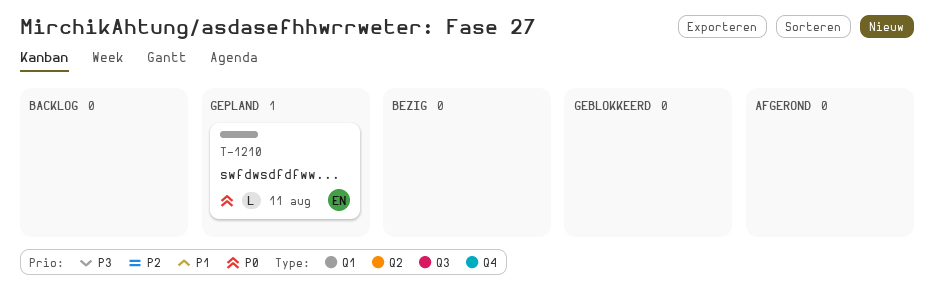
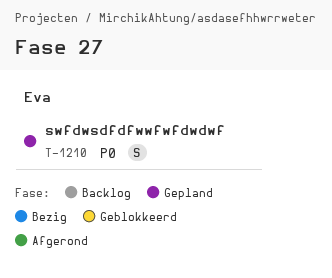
T-1210, estimate: L -> S

